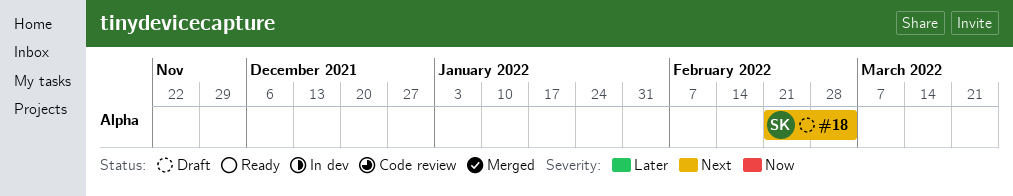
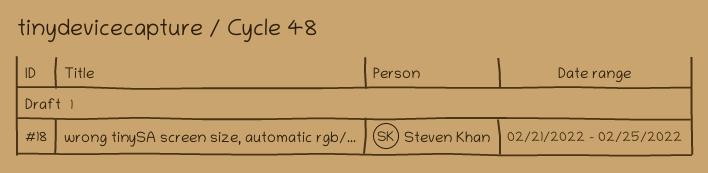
#18, due: Mar 4 -> Feb 25

